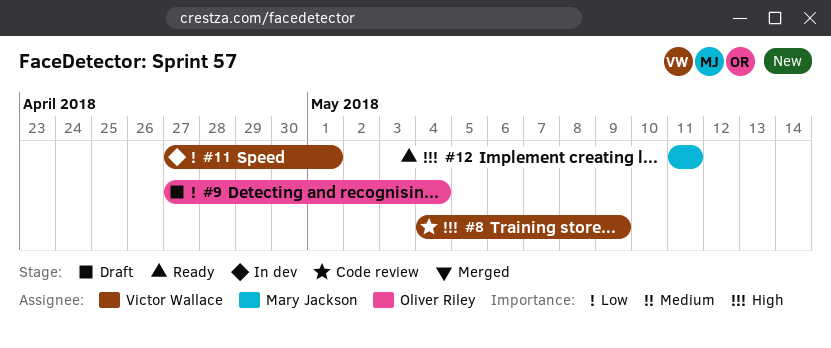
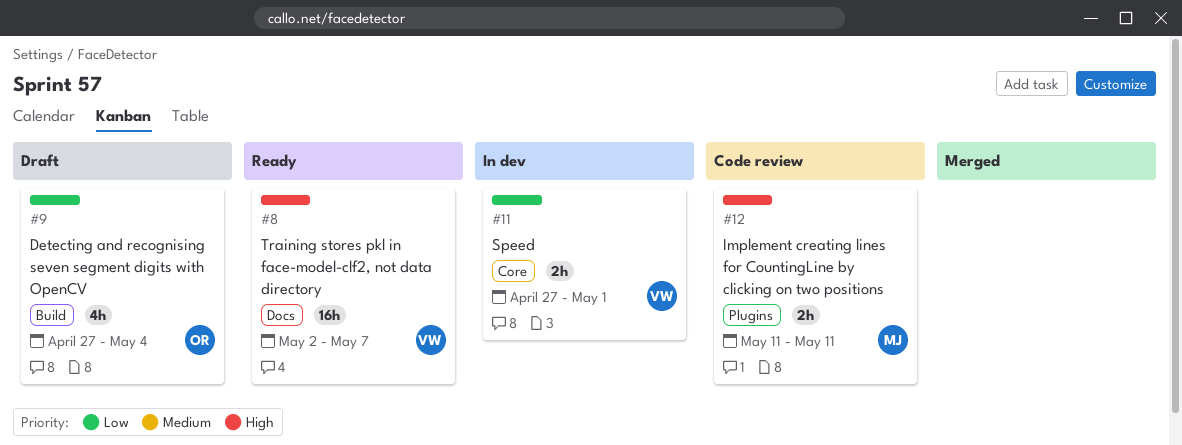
#8, status: Code review -> Ready
#8, start: May 4 -> May 2
#8, due: May 9 -> May 7
#12, status: Ready -> Code review

